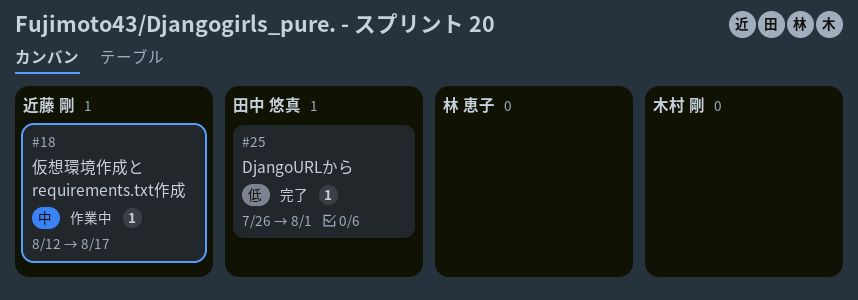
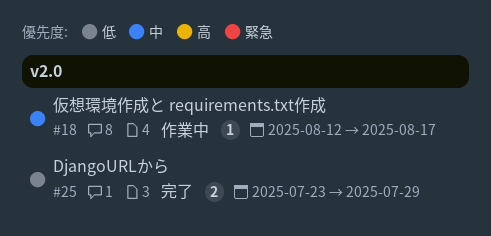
#25, estimate: 1 -> 2
#25, start: Jul 26 -> Jul 23
#25, due: Aug 1 -> Jul 29

